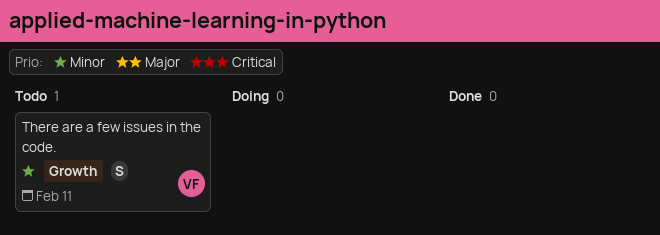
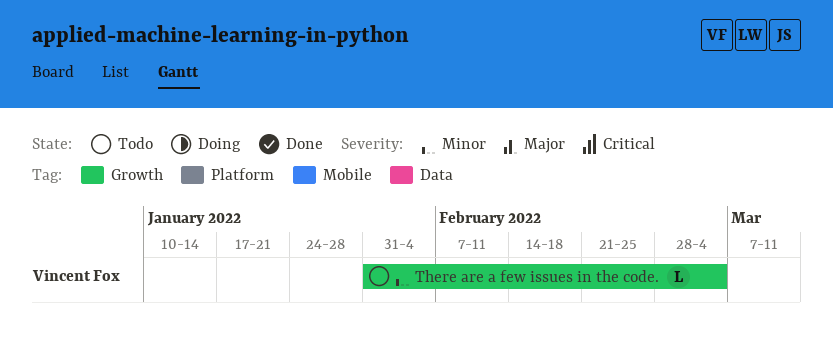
There are a few issues in the code., estimate: S -> L
There are a few issues in the code., due: Feb 11 -> Mar 4

